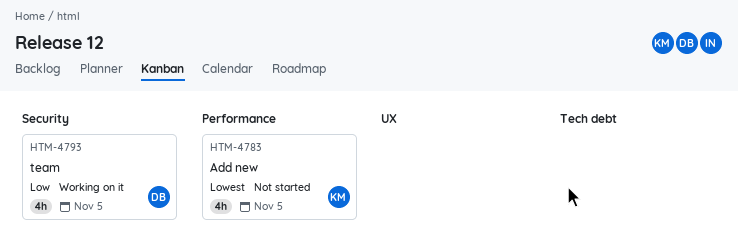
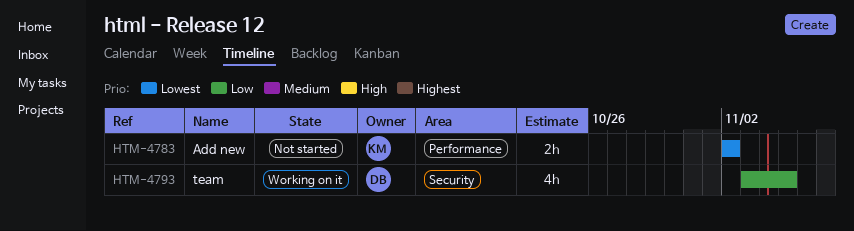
HTM-4783, estimate: 4h -> 2h
HTM-4783, due: Nov 5 -> Nov 2

